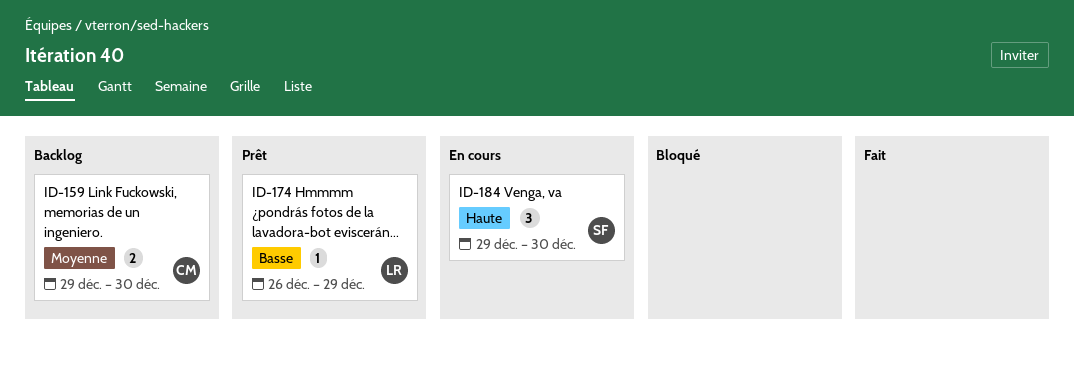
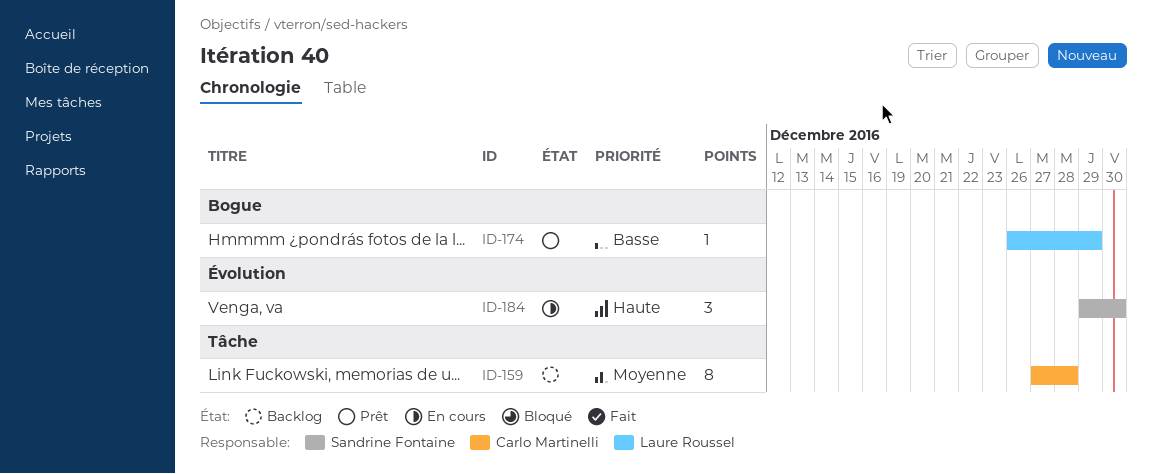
ID-159, estimate: 2 -> 8
ID-159, start: Dec 29 -> Dec 27
ID-159, due: Dec 30 -> Dec 28

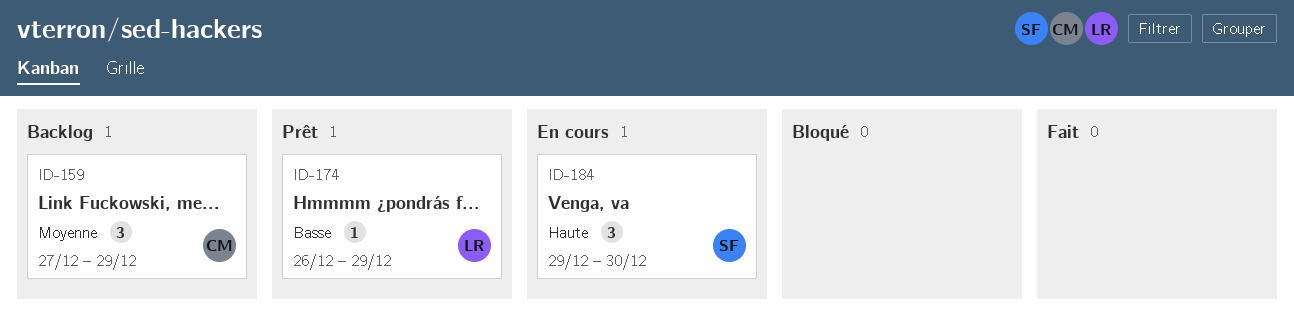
ID-159, estimate: 8 -> 3
ID-159, due: Dec 28 -> Dec 29

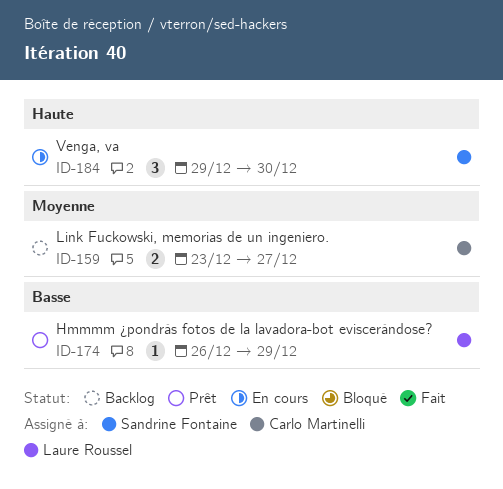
ID-159, estimate: 3 -> 2
ID-159, start: Dec 27 -> Dec 23
ID-159, due: Dec 29 -> Dec 27

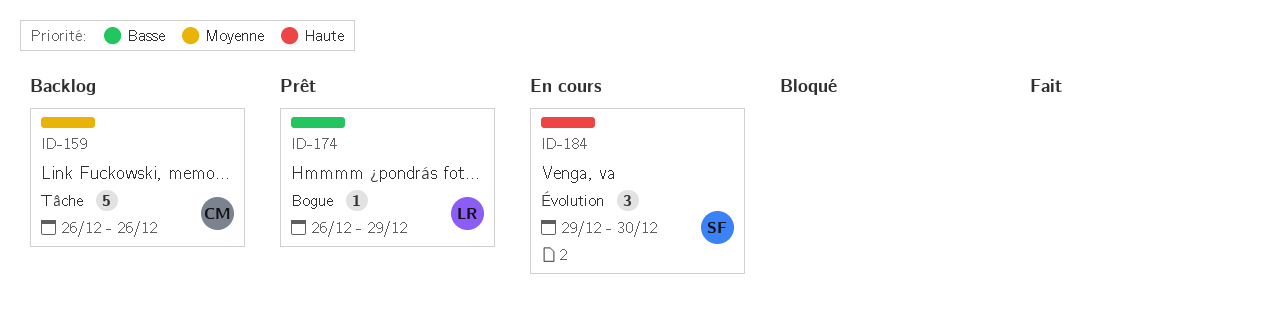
ID-159, estimate: 2 -> 5
ID-159, start: Dec 23 -> Dec 26
ID-159, due: Dec 27 -> Dec 26

